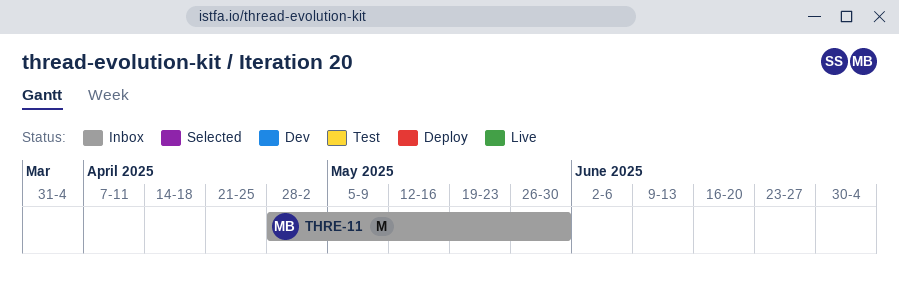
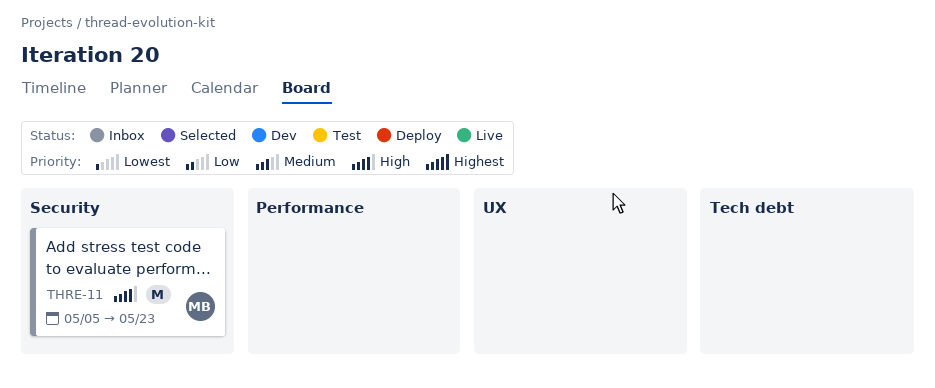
THRE-11, start: Apr 28 -> May 5
THRE-11, due: May 30 -> May 23

